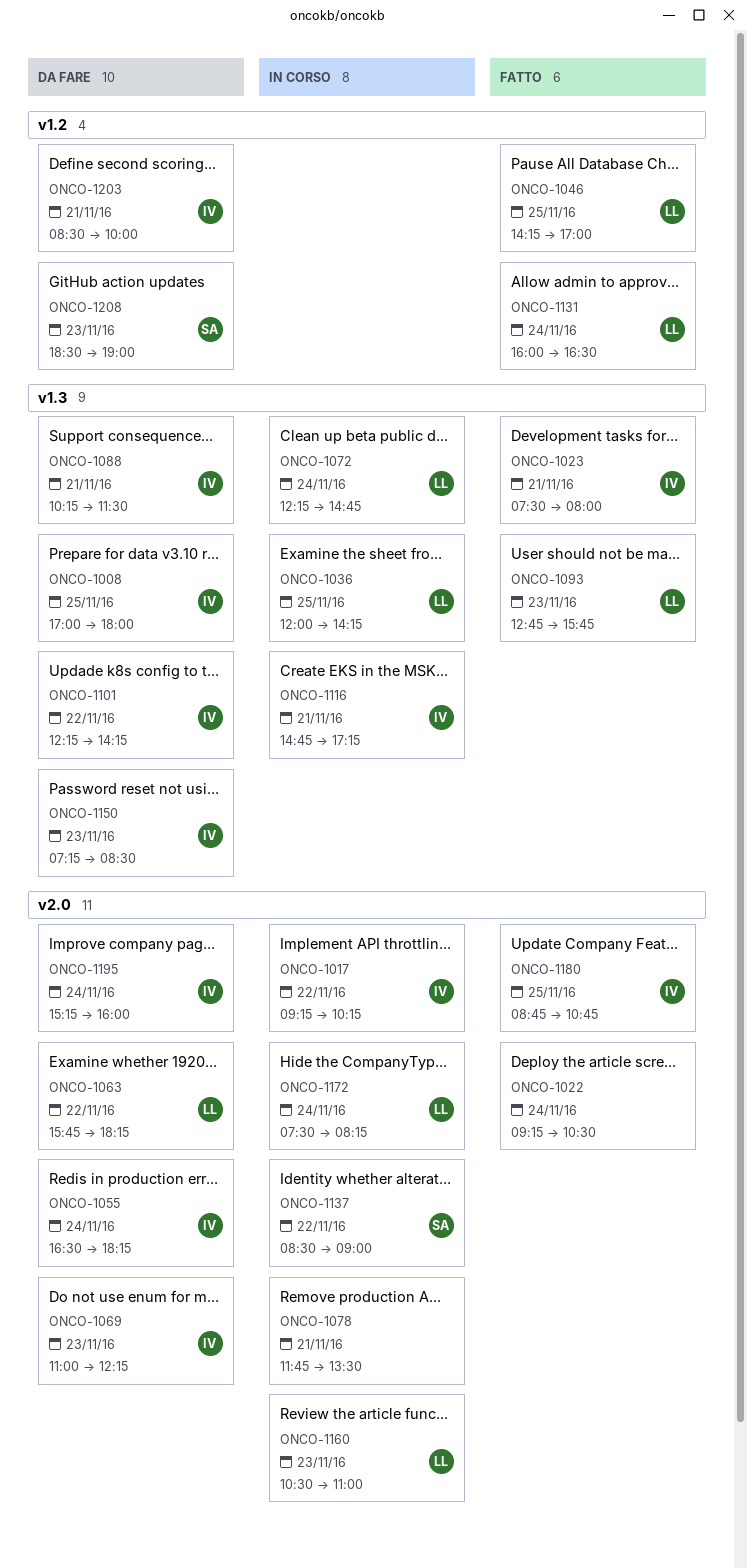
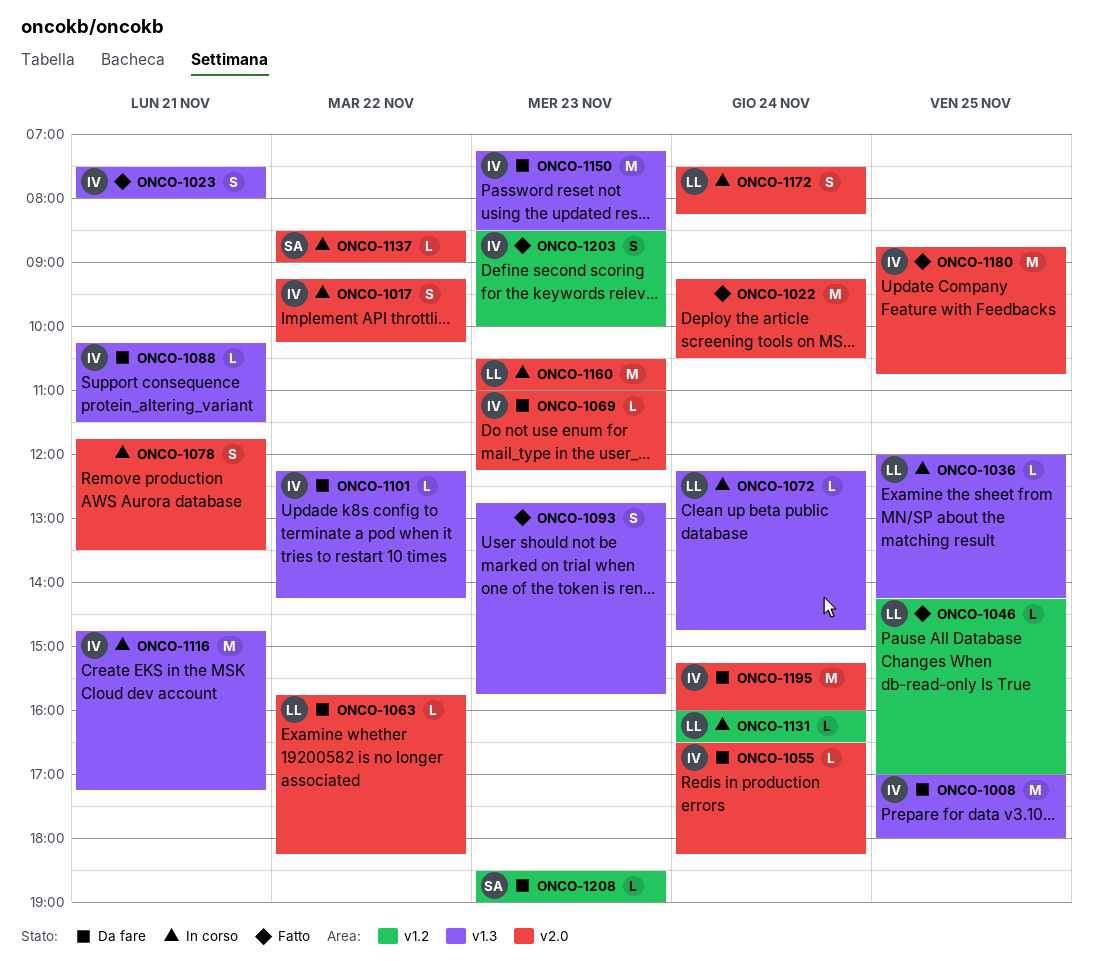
ONCO-1093, owner: LL -> none
ONCO-1131, status: Fatto -> In corso
ONCO-1203, status: Da fare -> Fatto
ONCO-1203, day: Nov 21 -> Nov 23

